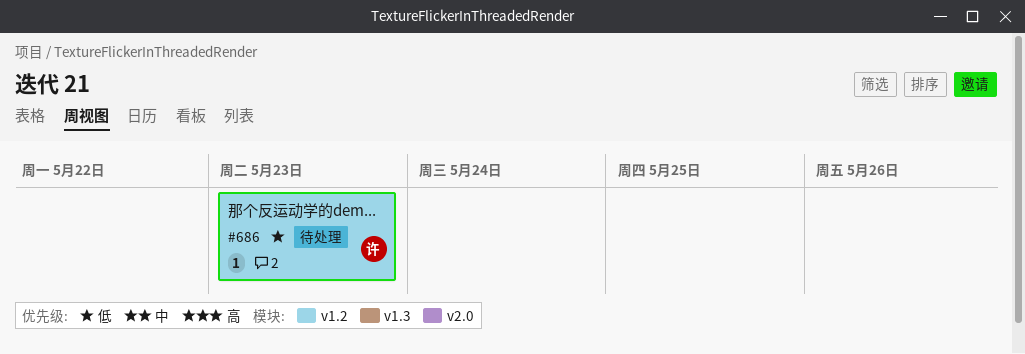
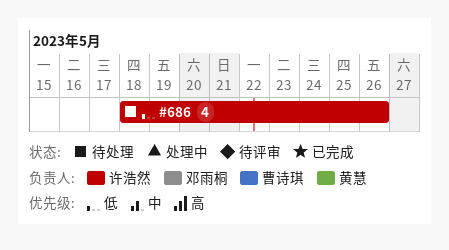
#686, estimate: 1 -> 4
#686, due: May 23 -> May 26

